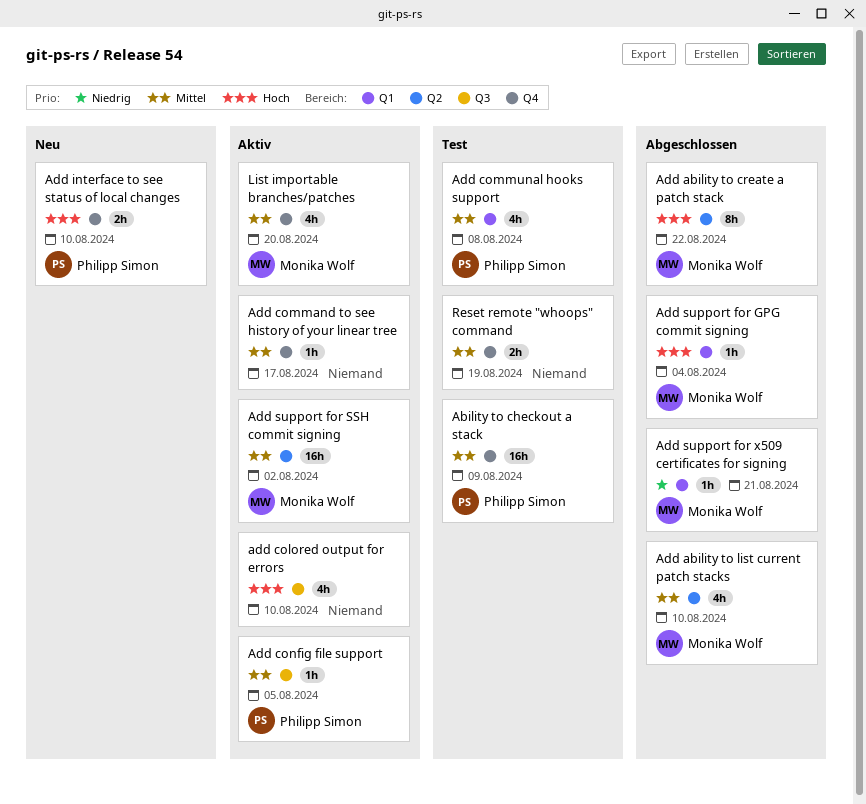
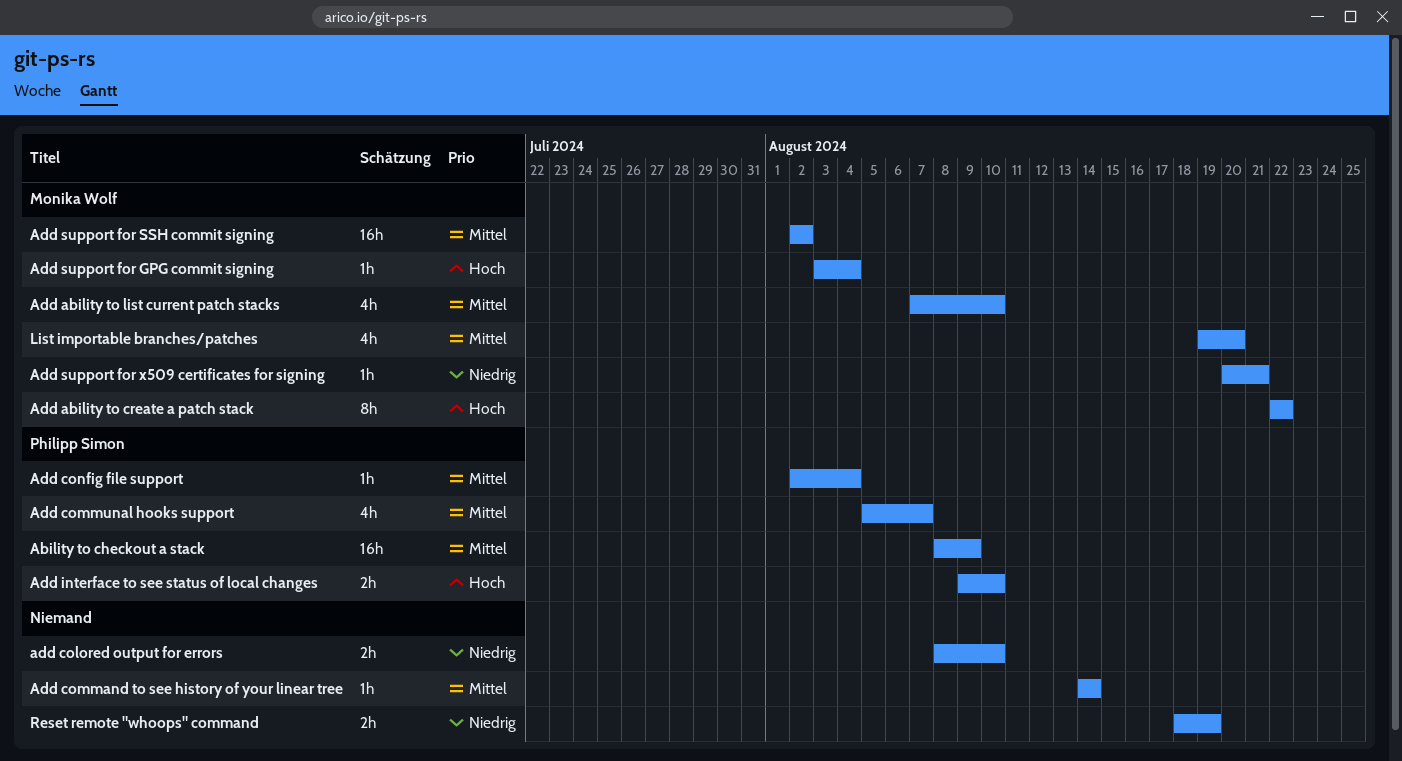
add colored output for errors, priority: Hoch -> Niedrig
add colored output for errors, estimate: 4h -> 2h
Add command to see history of your linear tree, due: Aug 17 -> Aug 14
Add communal hooks support, due: Aug 8 -> Aug 7
Add config file support, due: Aug 5 -> Aug 4
Reset remote "whoops" command, priority: Mittel -> Niedrig

